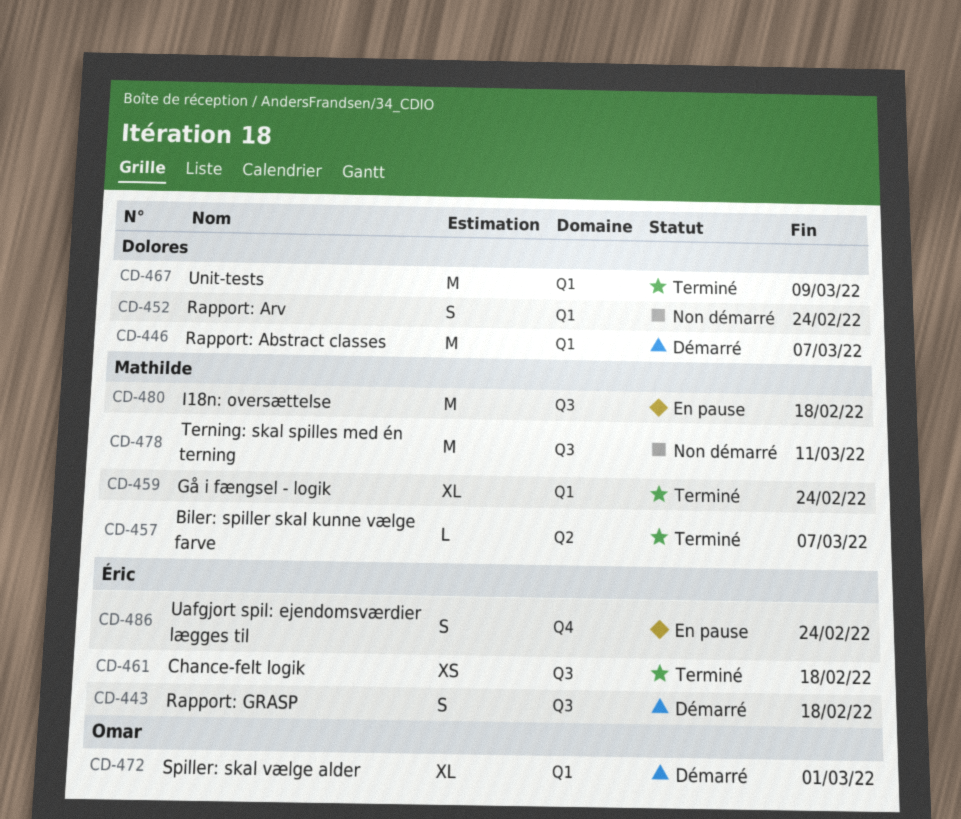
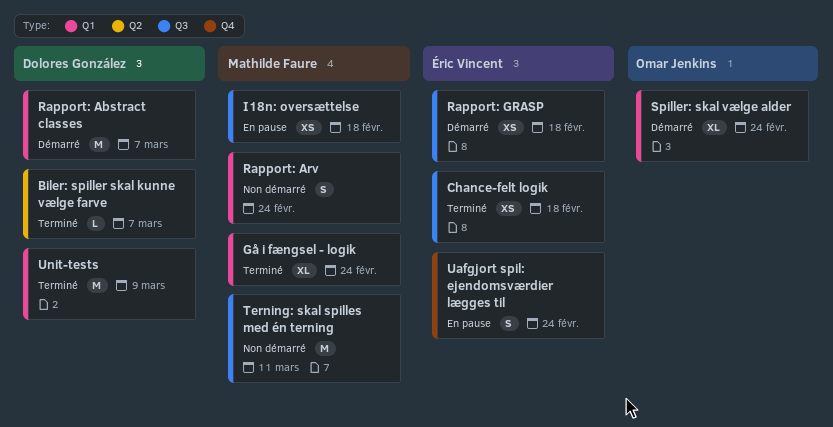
Biler: spiller skal kunne vælge farve, owner: Mathilde Faure -> Dolores González
I18n: oversættelse, estimate: M -> XS
Rapport: Arv, owner: Dolores González -> Mathilde Faure
Rapport: GRASP, estimate: S -> XS
Spiller: skal vælge alder, due: Mar 1 -> Feb 24

